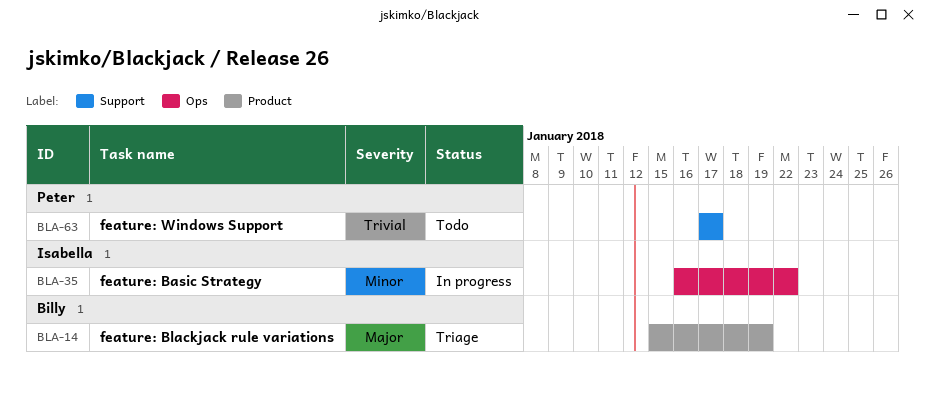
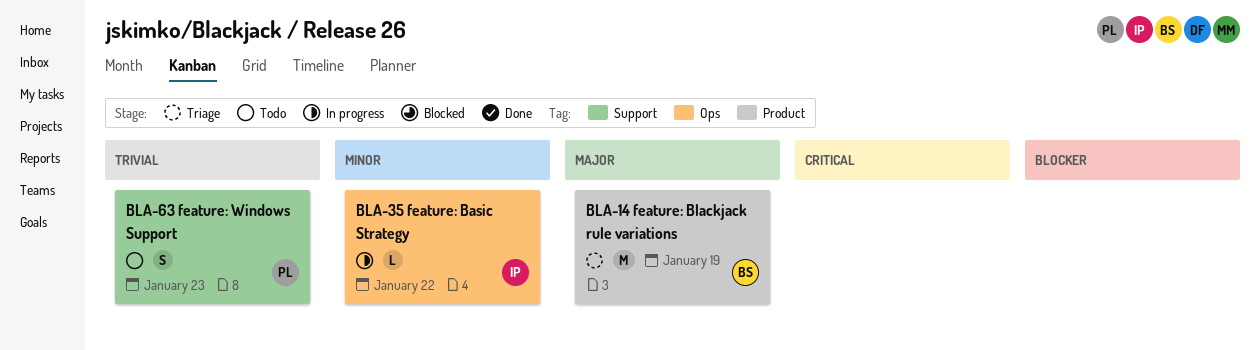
BLA-63, due: Jan 17 -> Jan 23

